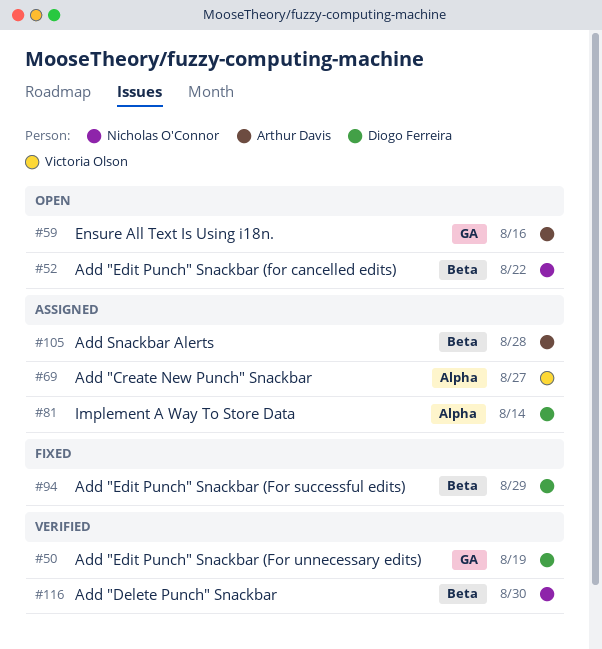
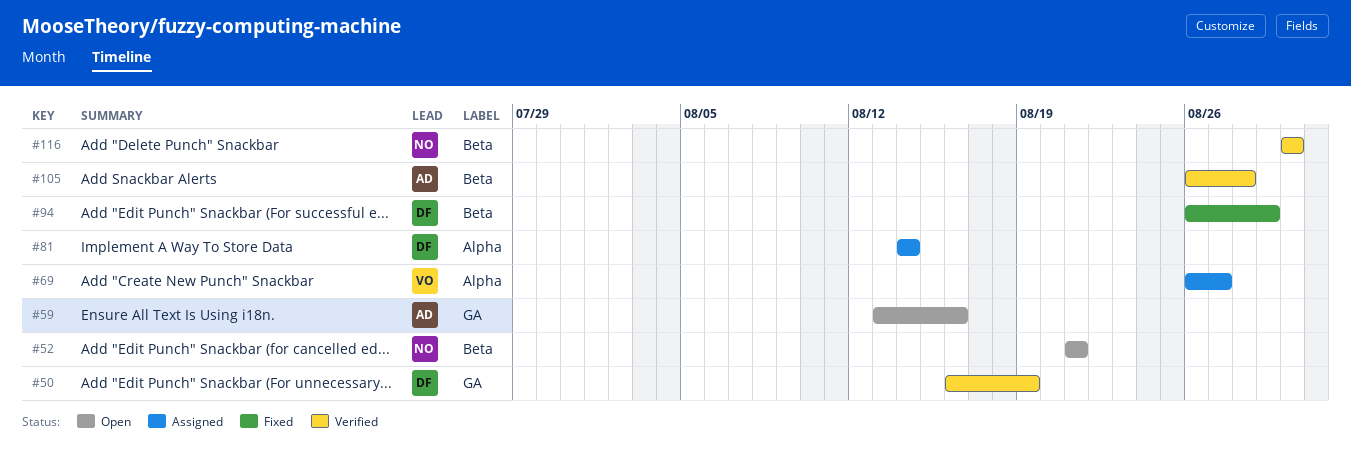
#52, due: Aug 22 -> Aug 21
#105, status: Assigned -> Verified

